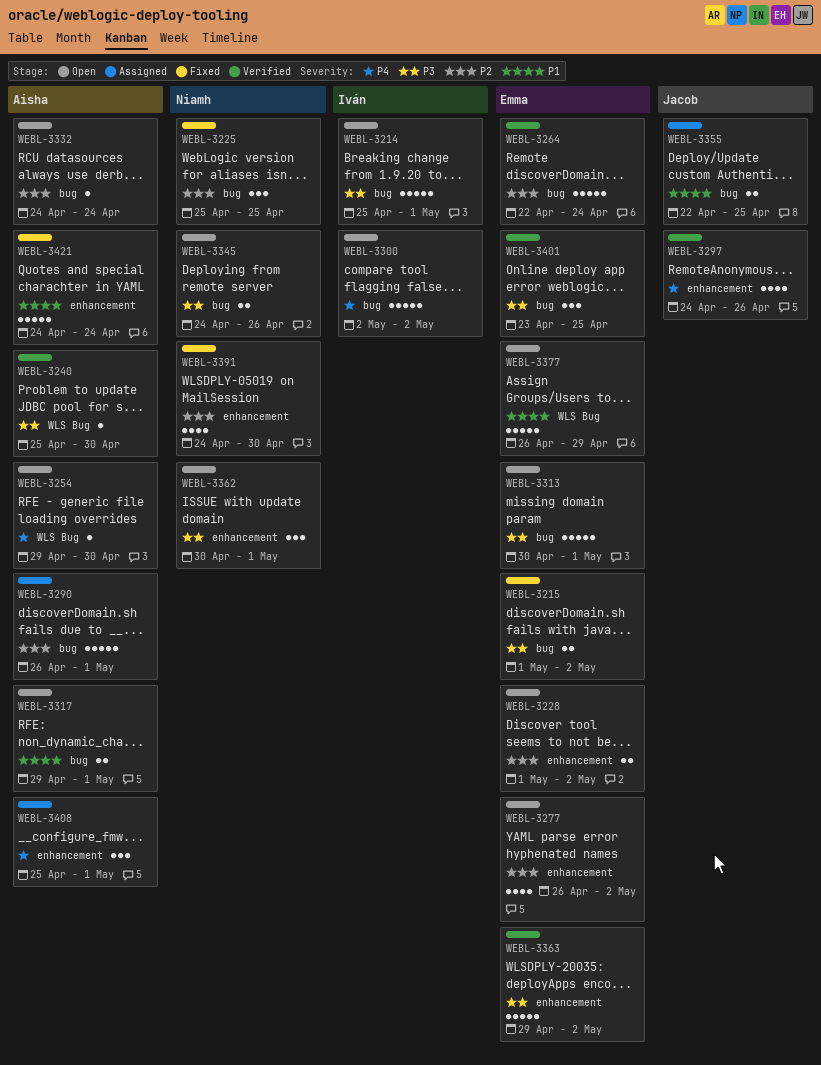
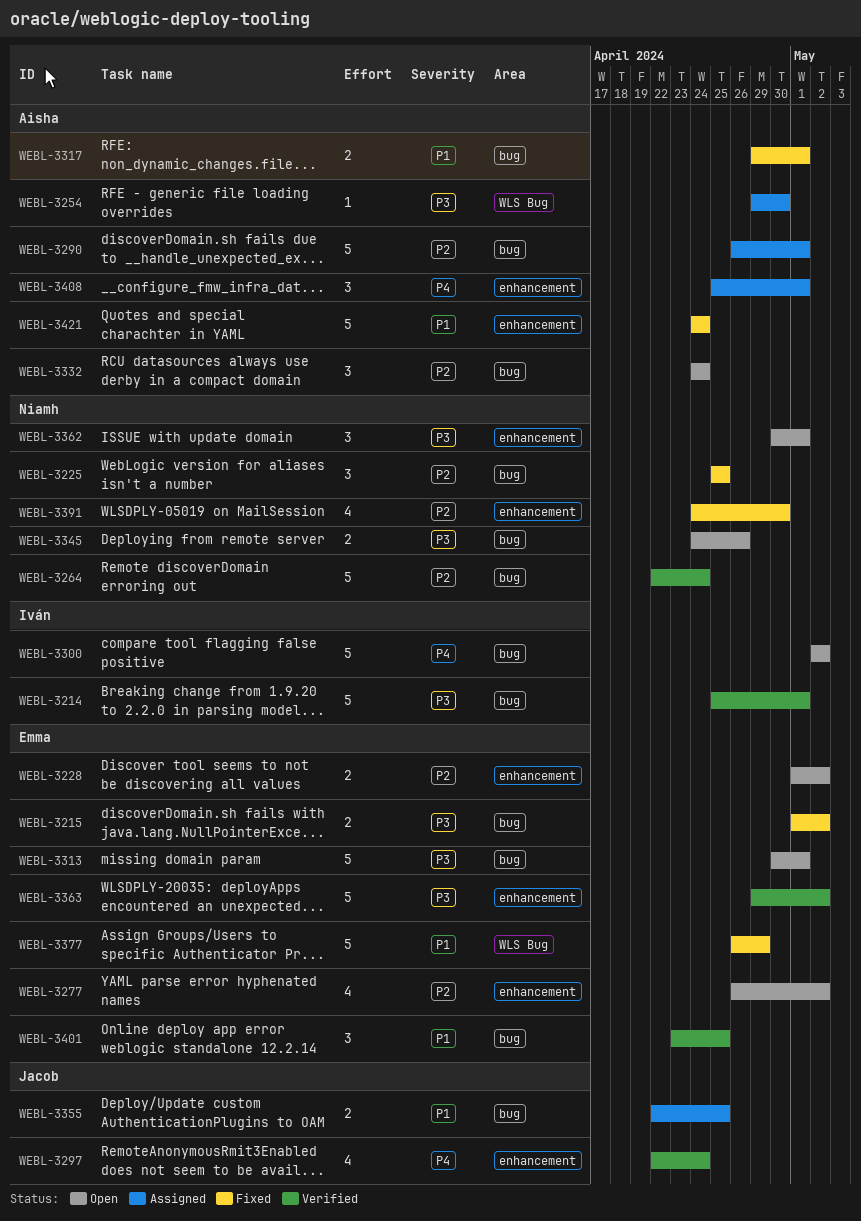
WEBL-3214, status: Open -> Verified
WEBL-3240: present -> none
WEBL-3254, status: Open -> Assigned
WEBL-3254, priority: P4 -> P3
WEBL-3264, owner: Emma -> Niamh
WEBL-3297, start: Apr 24 -> Apr 22
WEBL-3297, due: Apr 26 -> Apr 24
WEBL-3317, status: Open -> Fixed
WEBL-3332, estimate: 1 -> 3
WEBL-3377, status: Open -> Fixed
WEBL-3401, priority: P3 -> P1

